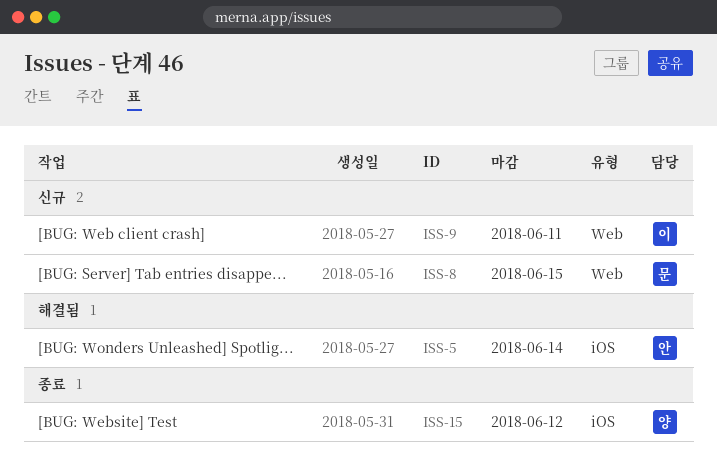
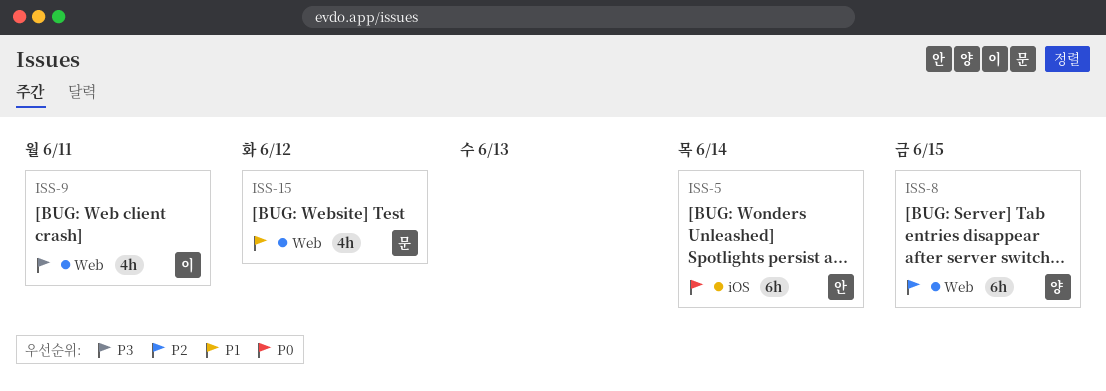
ISS-8, owner: 문 -> 양
ISS-15, owner: 양 -> 문
ISS-15, label: iOS -> Web

